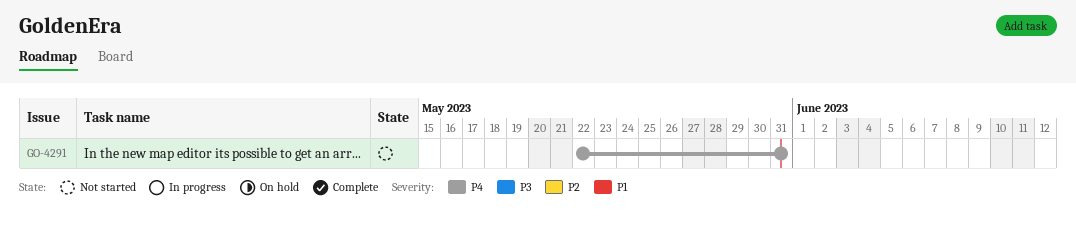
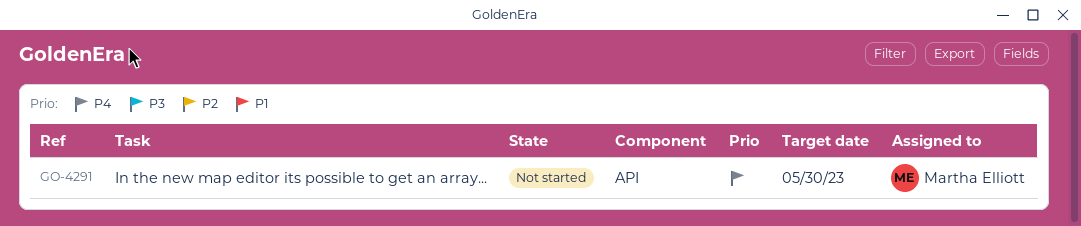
GO-4291, due: May 31 -> May 30

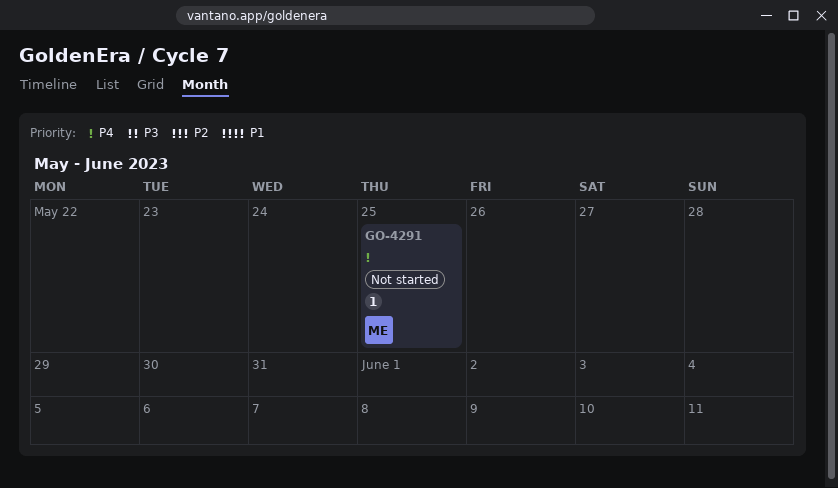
GO-4291, due: May 30 -> May 25

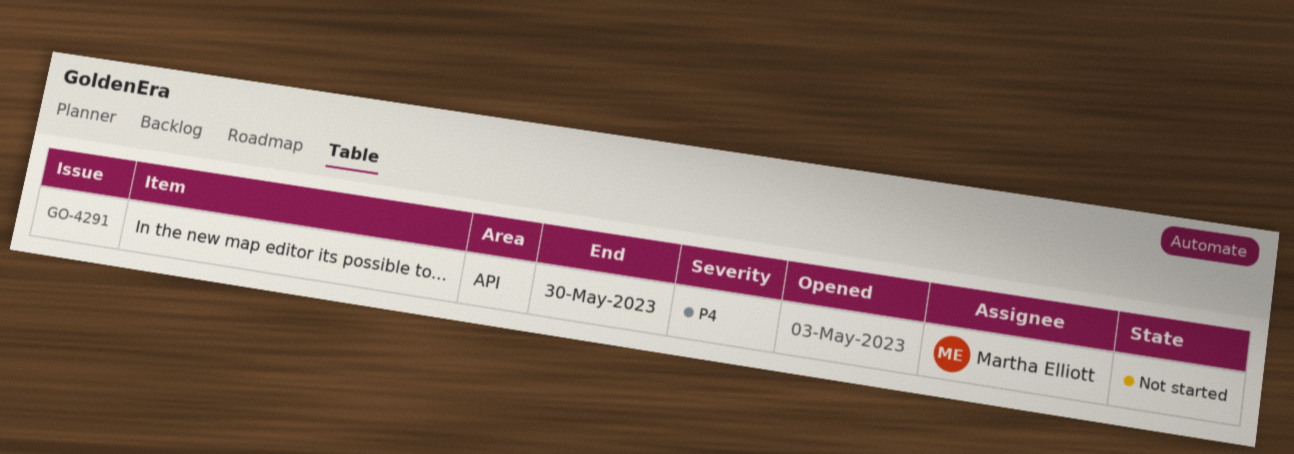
GO-4291, due: May 25 -> May 30

